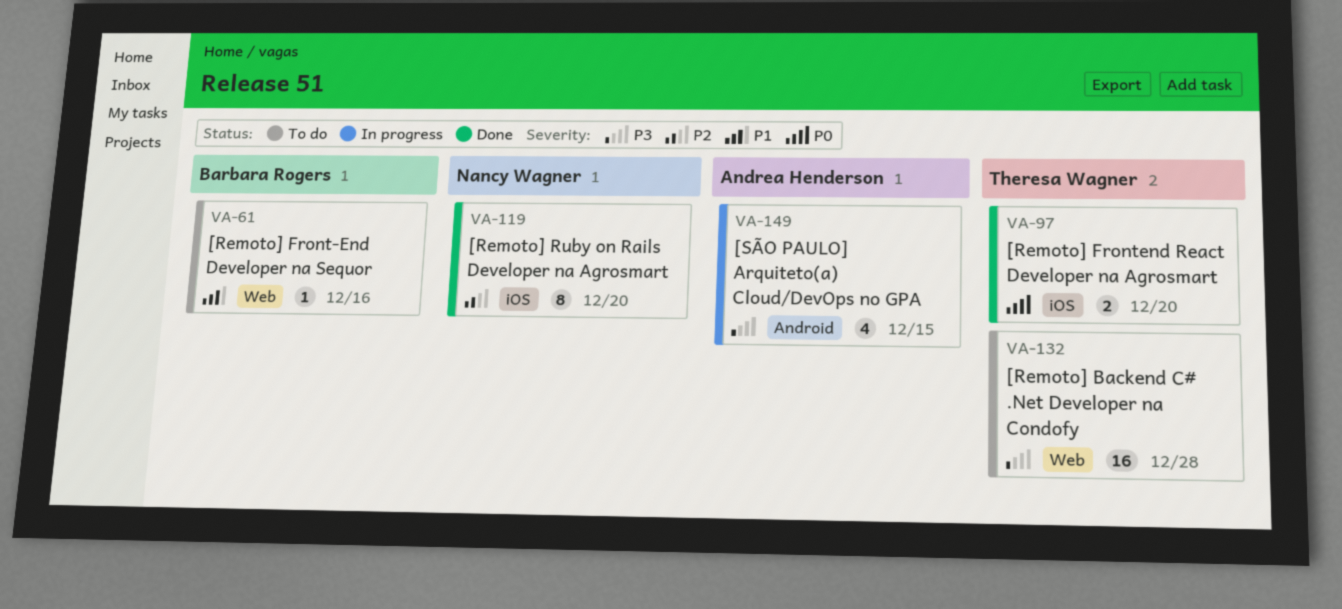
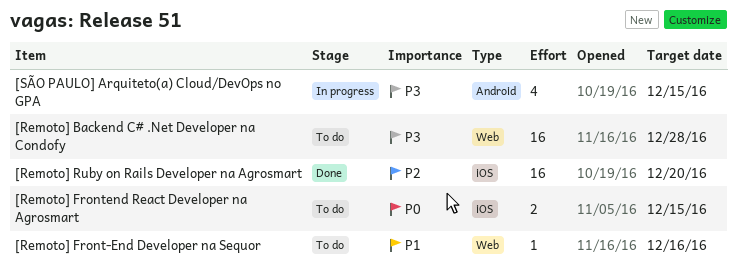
[Remoto] Frontend React Developer na Agrosmart, status: Done -> To do
[Remoto] Frontend React Developer na Agrosmart, due: Dec 20 -> Dec 15
[Remoto] Ruby on Rails Developer na Agrosmart, estimate: 8 -> 16

